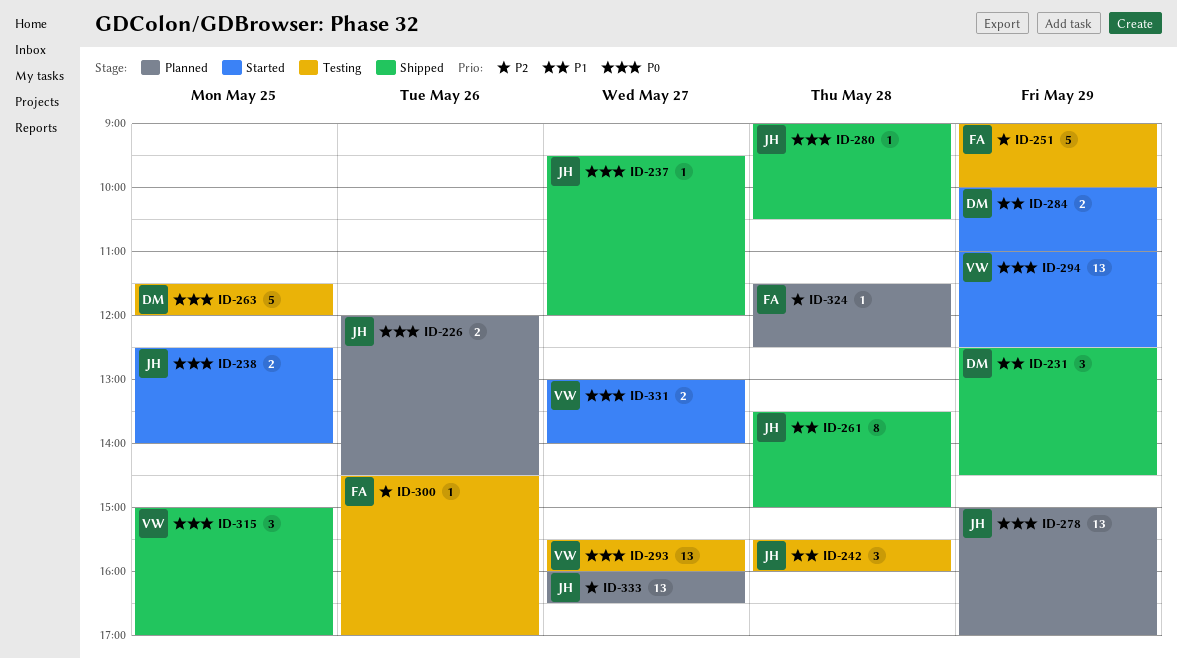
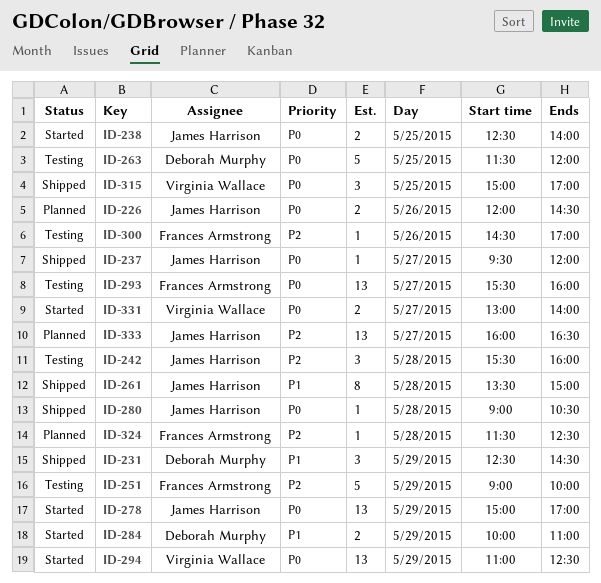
ID-242, priority: P1 -> P2
ID-278, status: Planned -> Started
ID-293, owner: Virginia Wallace -> Frances Armstrong

